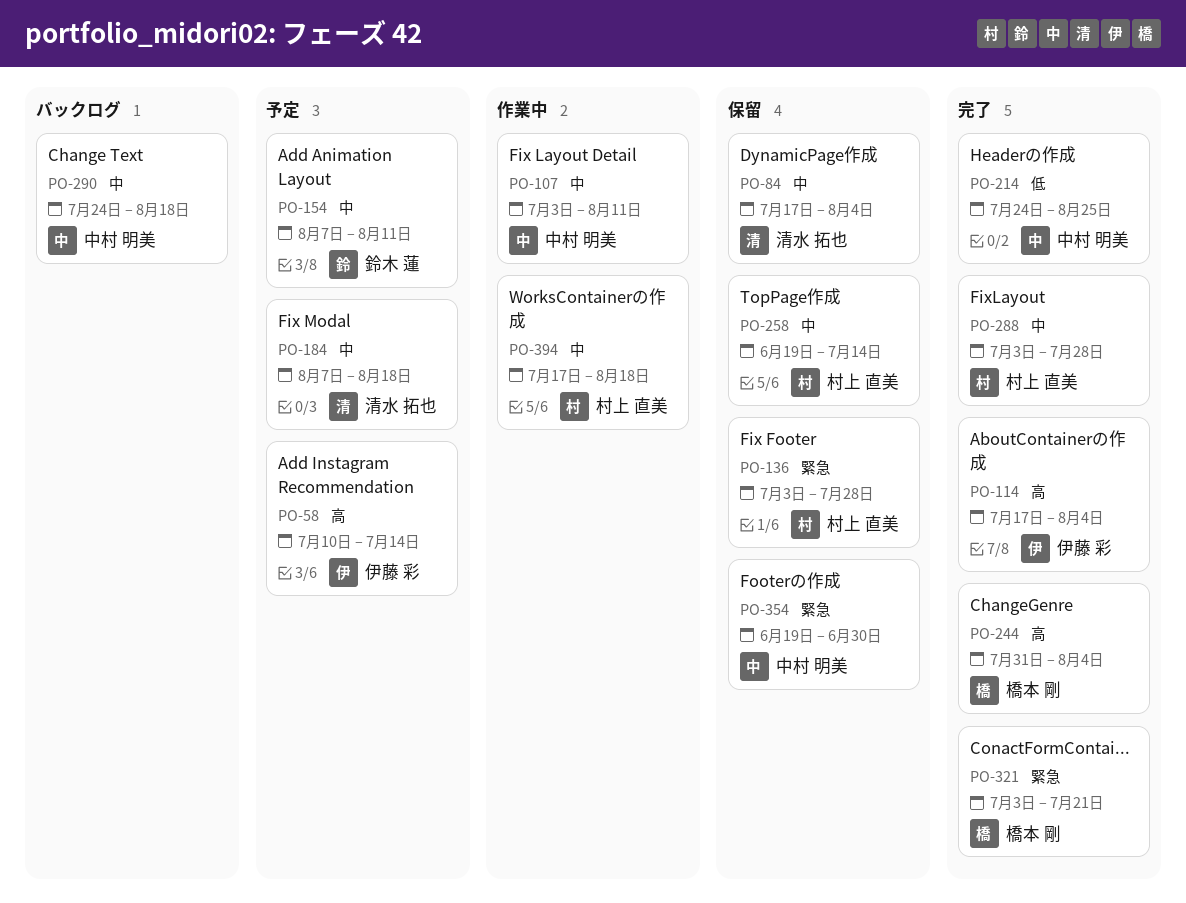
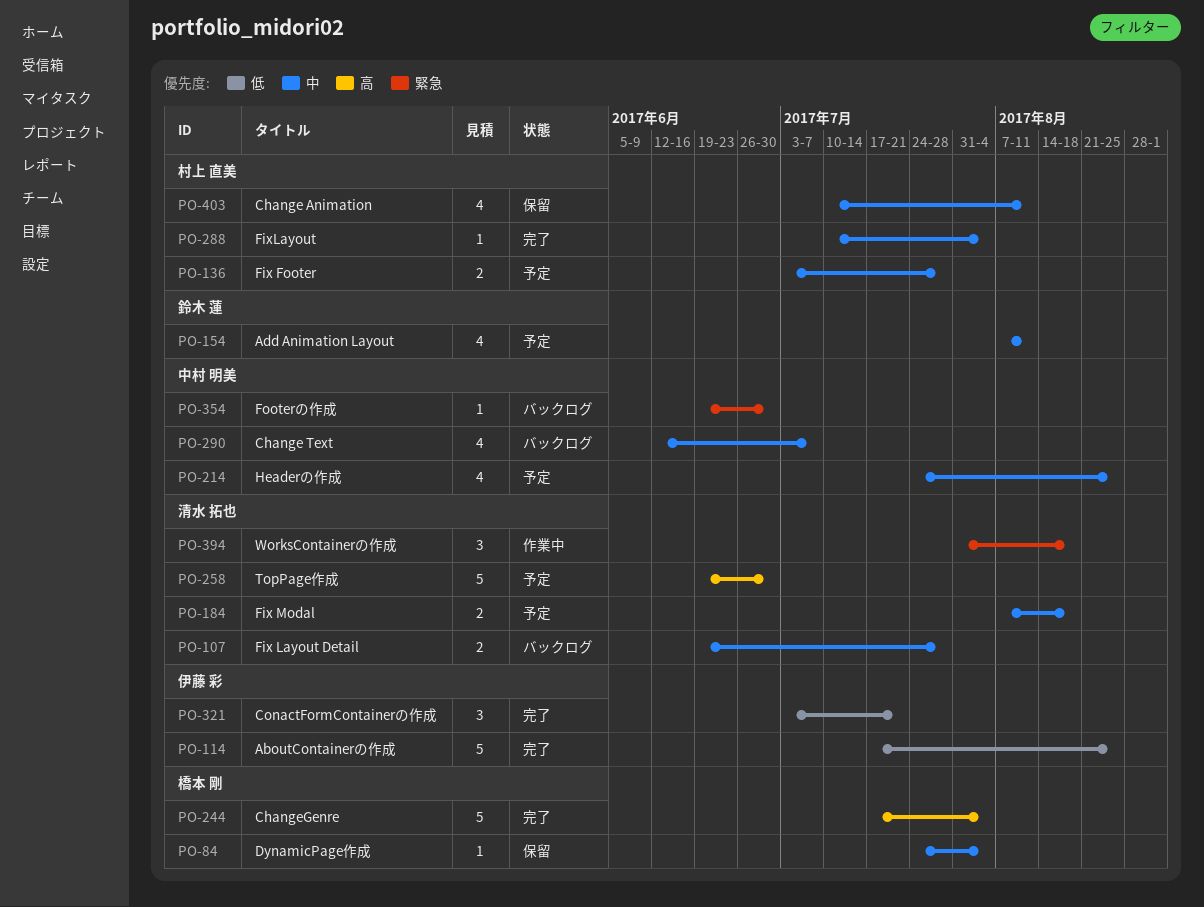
PO-58: present -> none
PO-84, owner: 清水 拓也 -> 橋本 剛
PO-84, start: Jul 17 -> Jul 24
PO-107, status: 作業中 -> バックログ
PO-107, owner: 中村 明美 -> 清水 拓也
PO-107, start: Jul 3 -> Jun 19
PO-107, due: Aug 11 -> Jul 28
PO-114, priority: 高 -> 低
PO-114, due: Aug 4 -> Aug 25
PO-136, status: 保留 -> 予定
PO-136, priority: 緊急 -> 中
PO-214, status: 完了 -> 予定
PO-214, priority: 低 -> 中
PO-244, start: Jul 31 -> Jul 17
PO-258, status: 保留 -> 予定
PO-258, owner: 村上 直美 -> 清水 拓也
PO-258, priority: 中 -> 高
PO-258, due: Jul 14 -> Jun 30
PO-288, start: Jul 3 -> Jul 10
PO-288, due: Jul 28 -> Aug 4
PO-290, start: Jul 24 -> Jun 12
PO-290, due: Aug 18 -> Jul 7
PO-321, owner: 橋本 剛 -> 伊藤 彩
PO-321, priority: 緊急 -> 低
PO-354, status: 保留 -> バックログ
PO-394, owner: 村上 直美 -> 清水 拓也
PO-394, priority: 中 -> 緊急
PO-394, start: Jul 17 -> Jul 31
PO-403: none -> present

